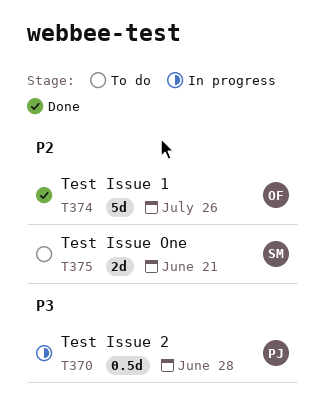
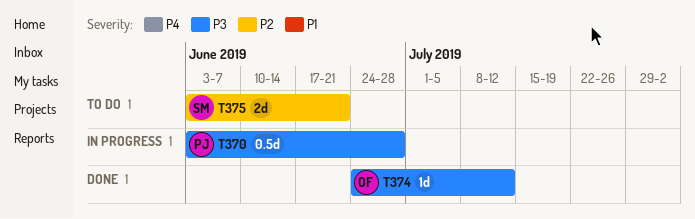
T374, priority: P2 -> P3
T374, estimate: 5d -> 1d
T374, due: Jul 26 -> Jul 12

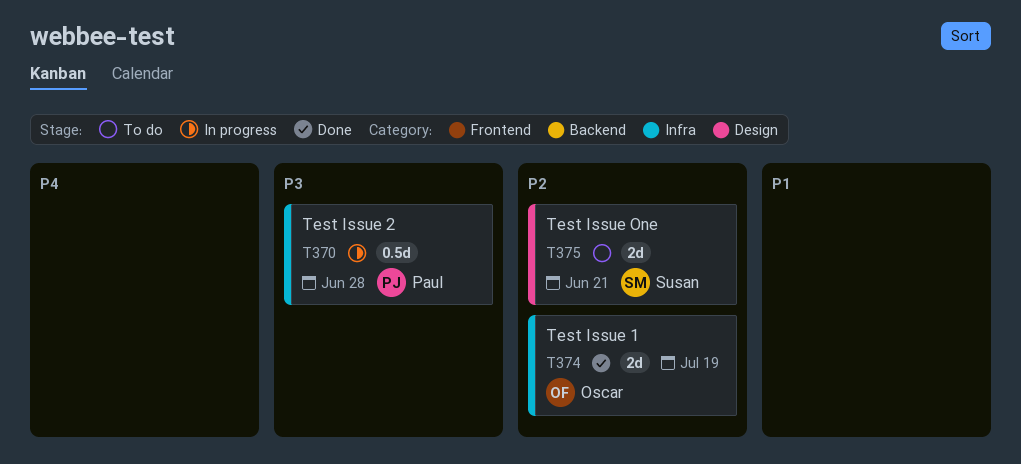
T374, priority: P3 -> P2
T374, estimate: 1d -> 2d
T374, due: Jul 12 -> Jul 19

